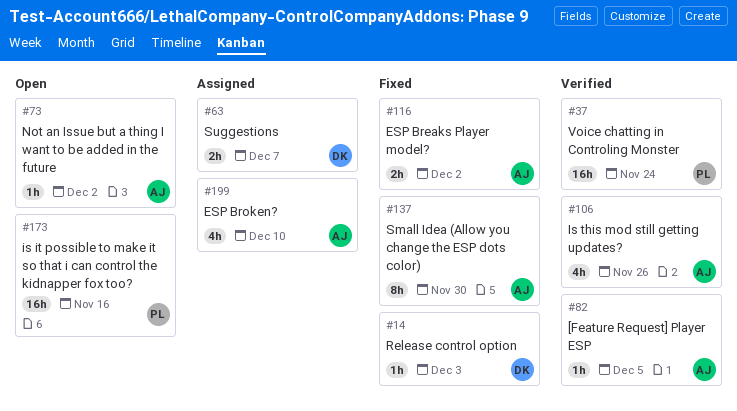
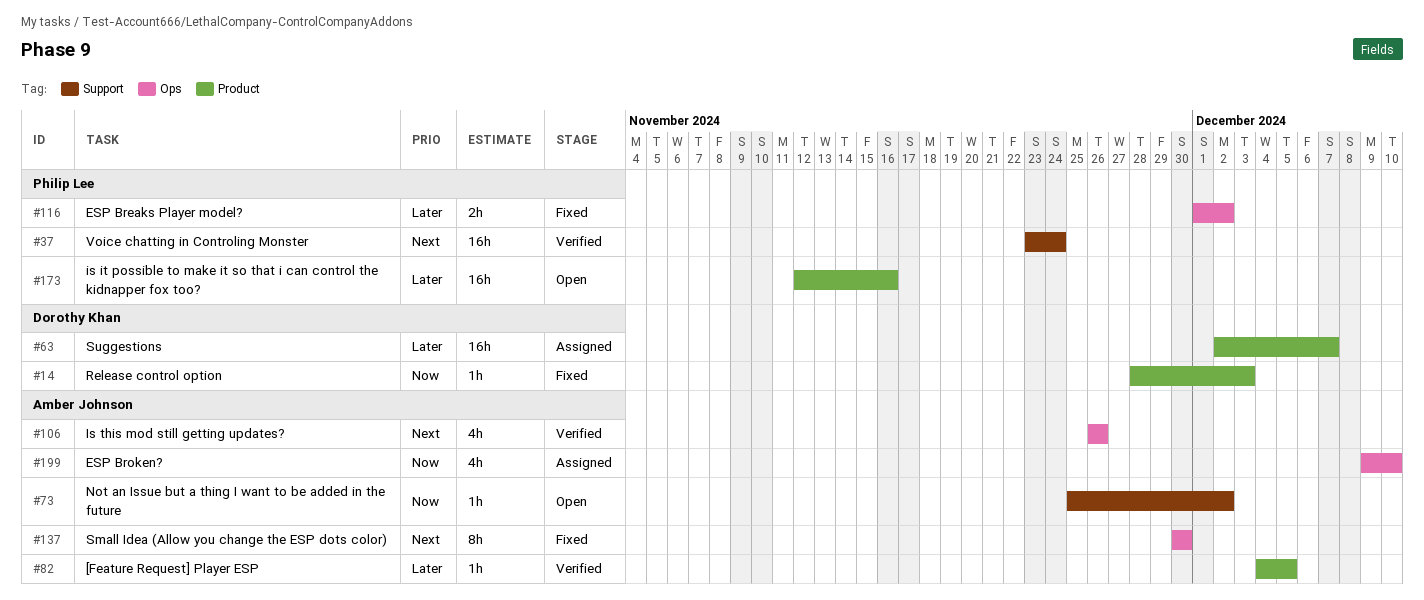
#63, estimate: 2h -> 16h
#116, owner: Amber Johnson -> Philip Lee

